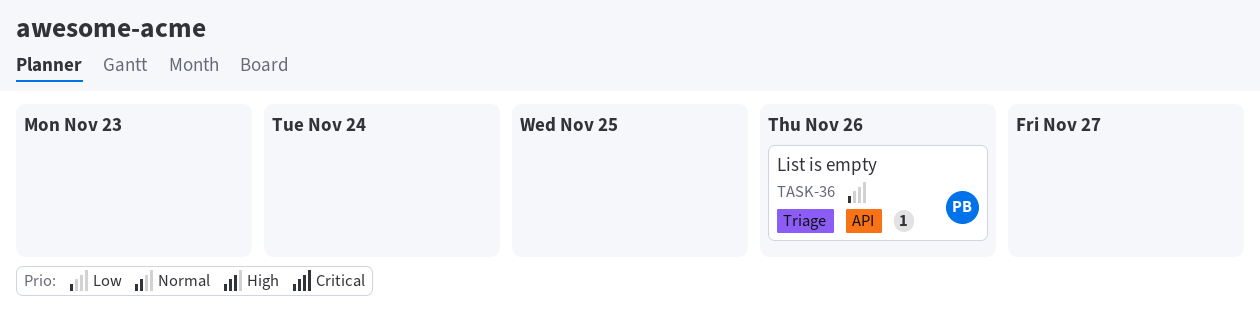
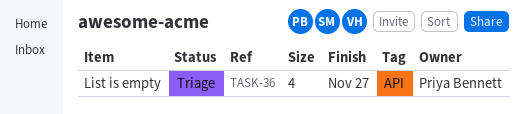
TASK-36, estimate: 1 -> 4
TASK-36, due: Nov 26 -> Nov 27

